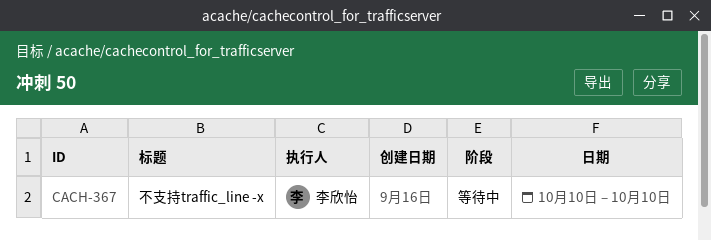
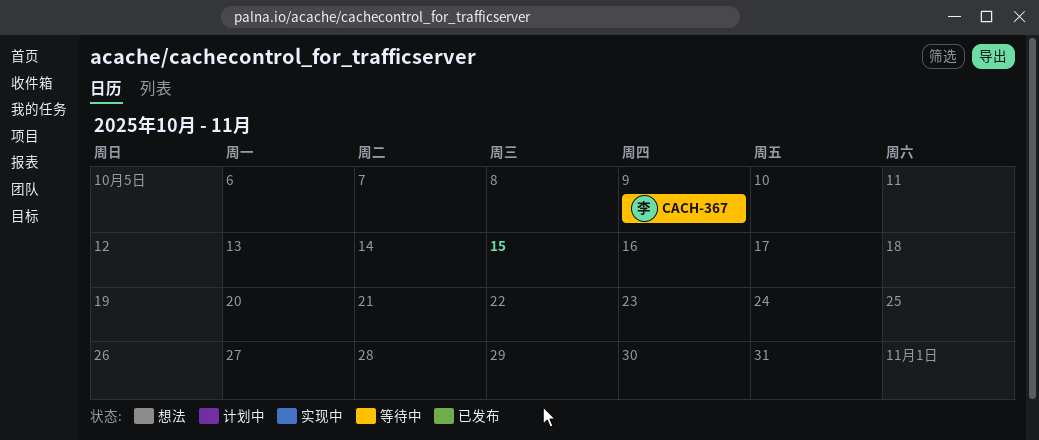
CACH-367, start: Oct 10 -> Oct 9
CACH-367, due: Oct 10 -> Oct 9

